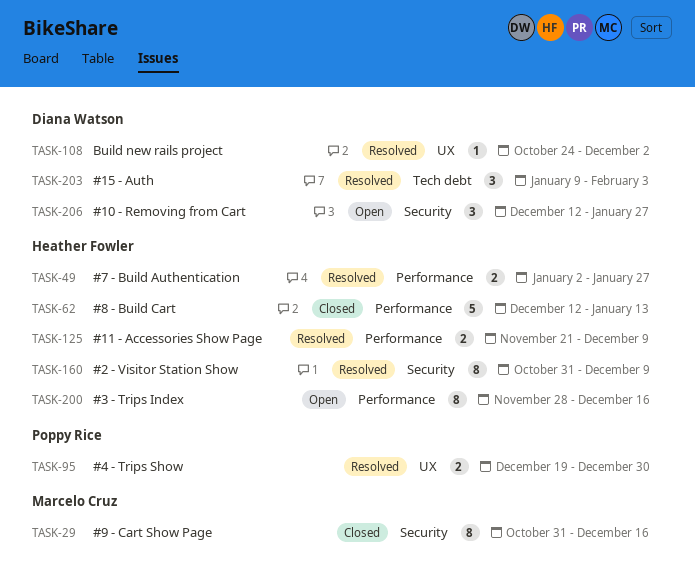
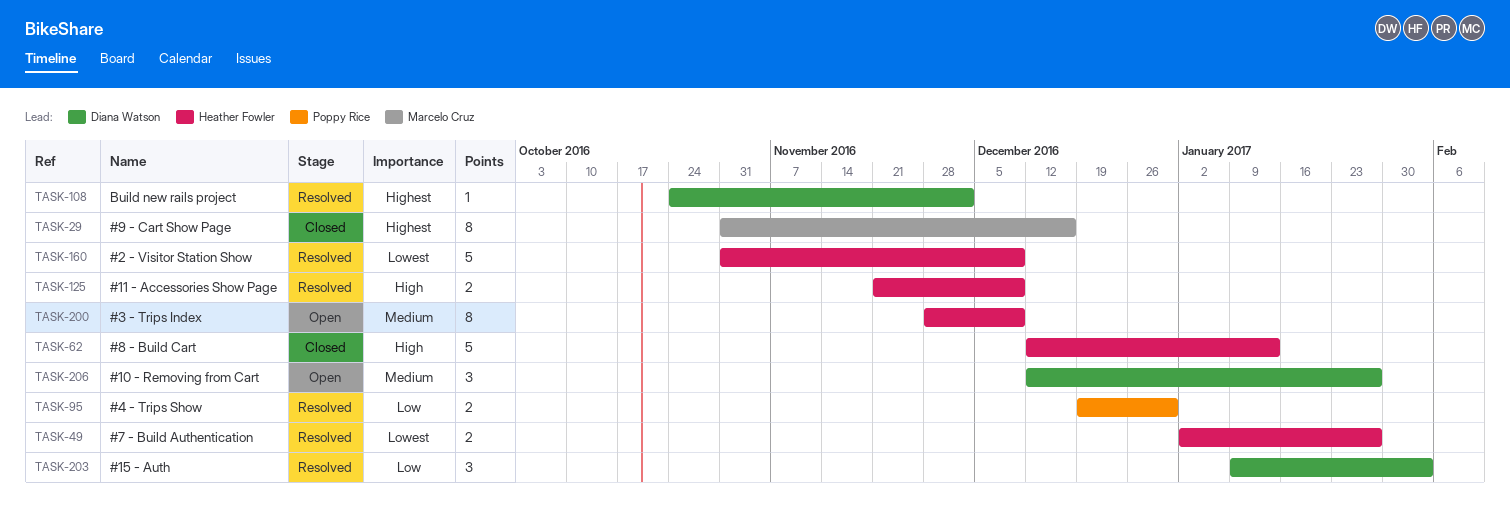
TASK-160, estimate: 8 -> 5
TASK-200, due: Dec 16 -> Dec 9

